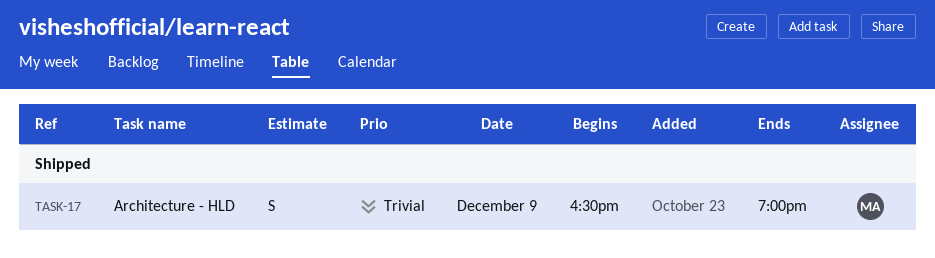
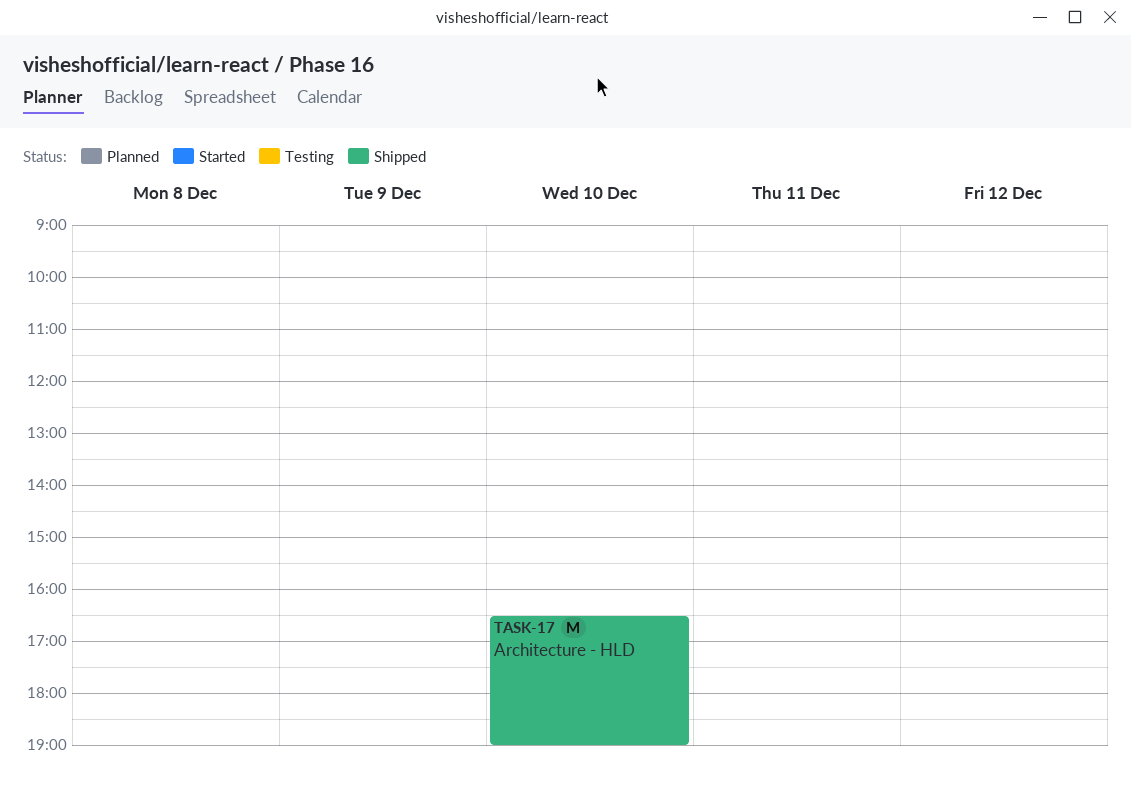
TASK-17, estimate: S -> M
TASK-17, day: Dec 9 -> Dec 10

